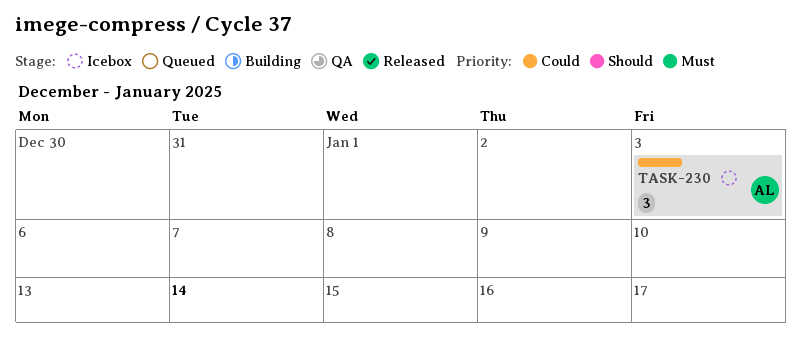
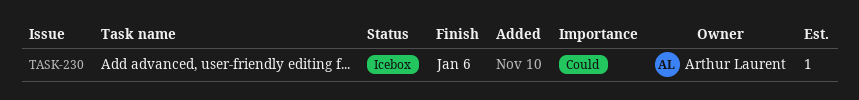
TASK-230, estimate: 3 -> 1
TASK-230, due: Jan 3 -> Jan 6

